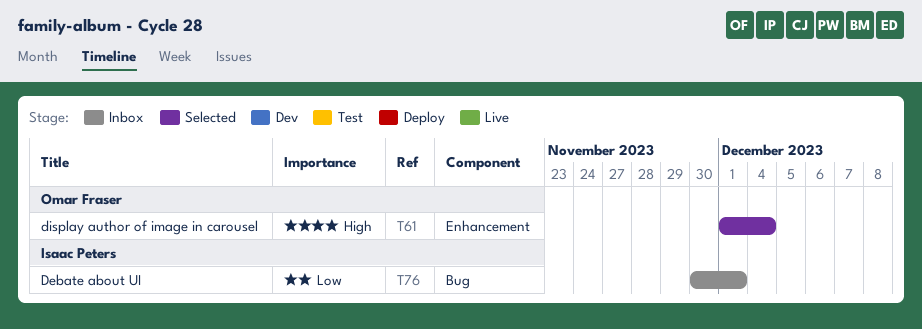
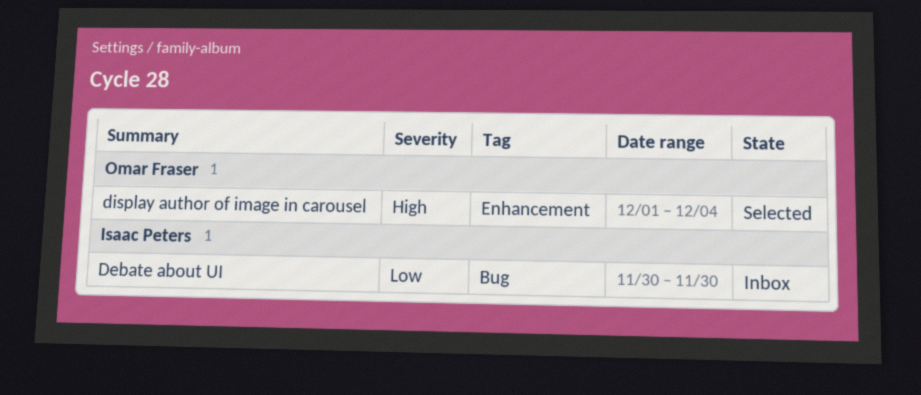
Debate about UI, due: Dec 1 -> Nov 30

